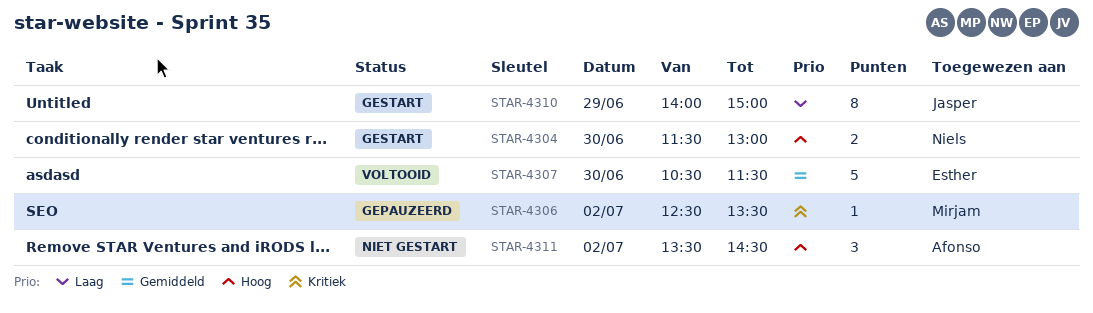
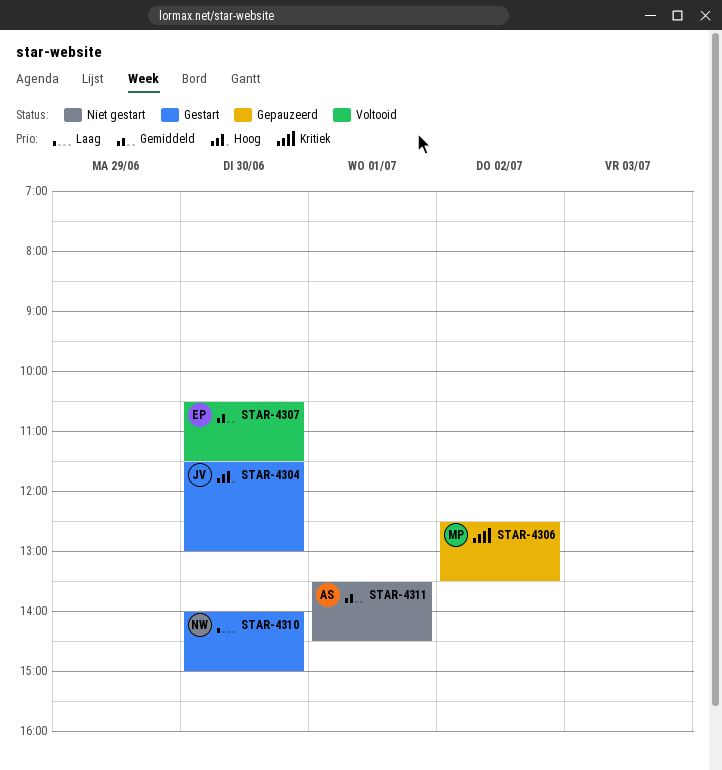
STAR-4304, owner: Niels -> Jasper
STAR-4310, owner: Jasper -> Niels
STAR-4310, day: Jun 29 -> Jun 30
STAR-4311, priority: Hoog -> Gemiddeld
STAR-4311, day: Jul 2 -> Jul 1

